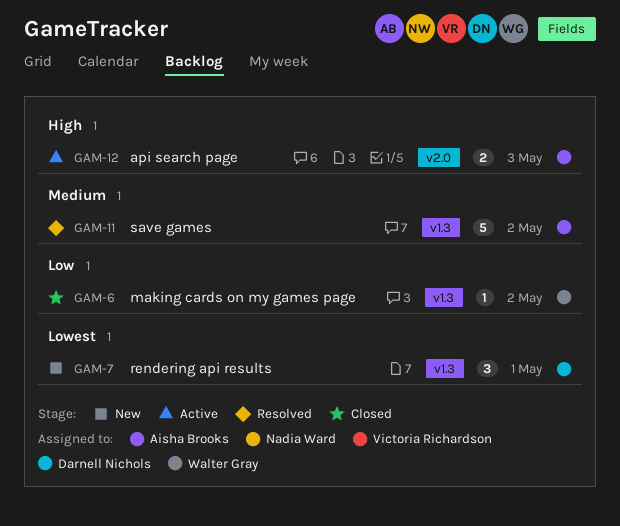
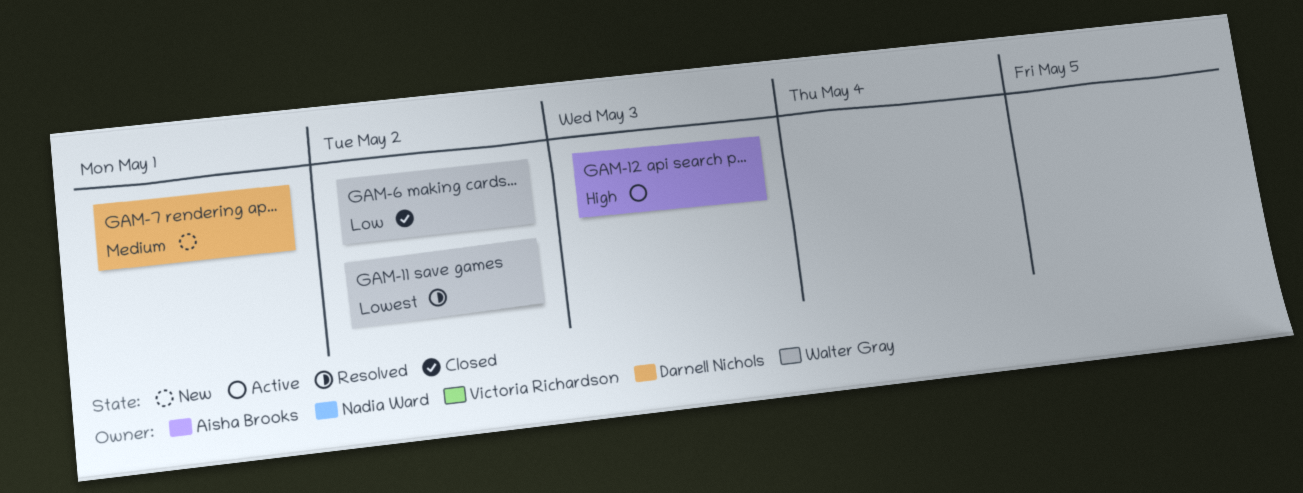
GAM-7, priority: Lowest -> Medium
GAM-11, owner: Aisha Brooks -> Walter Gray
GAM-11, priority: Medium -> Lowest

